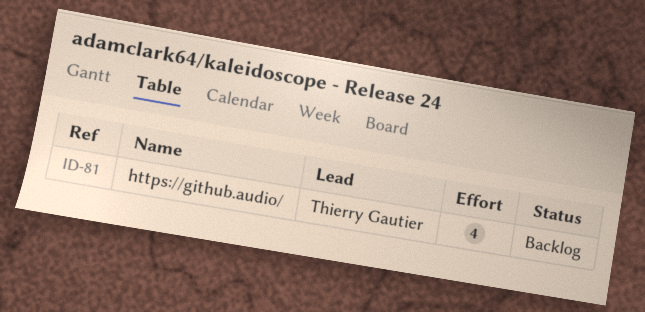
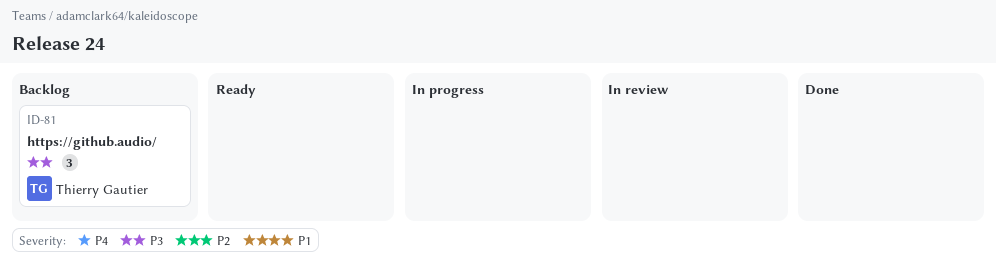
ID-81, estimate: 4 -> 3

